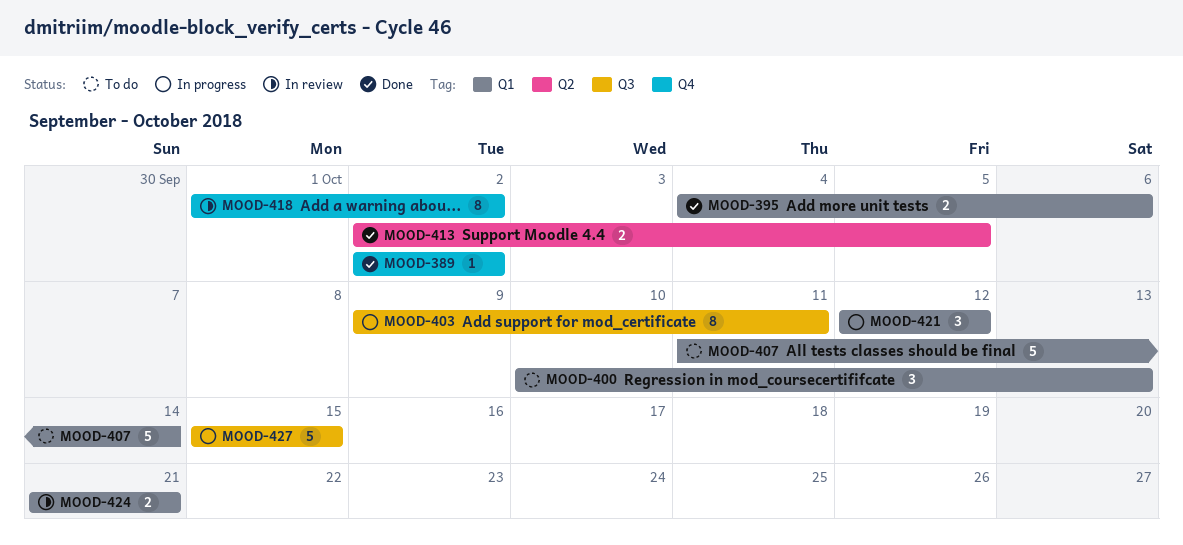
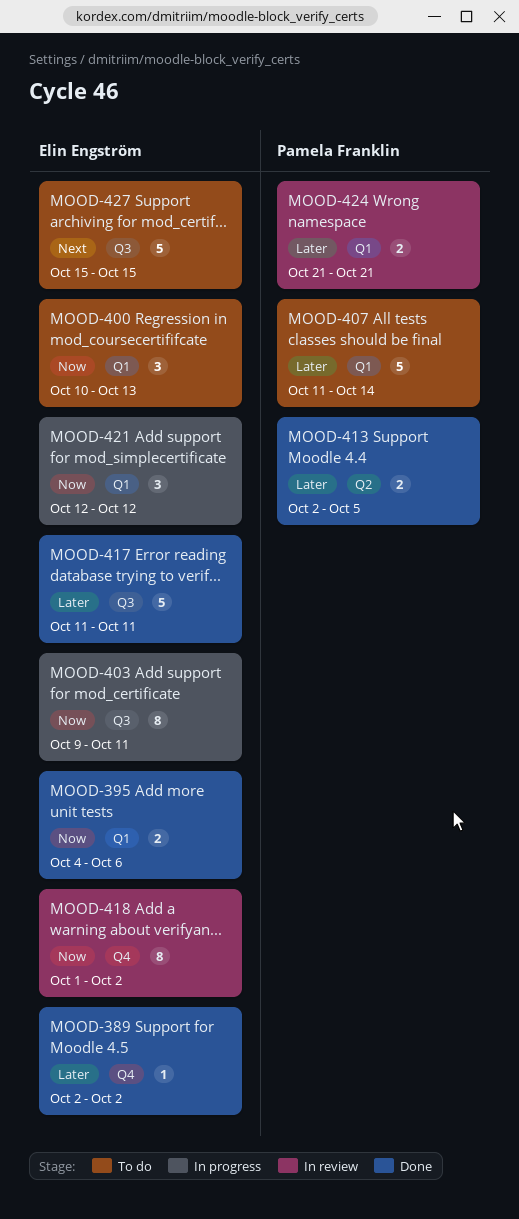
MOOD-417: none -> present
MOOD-427, status: In progress -> To do

